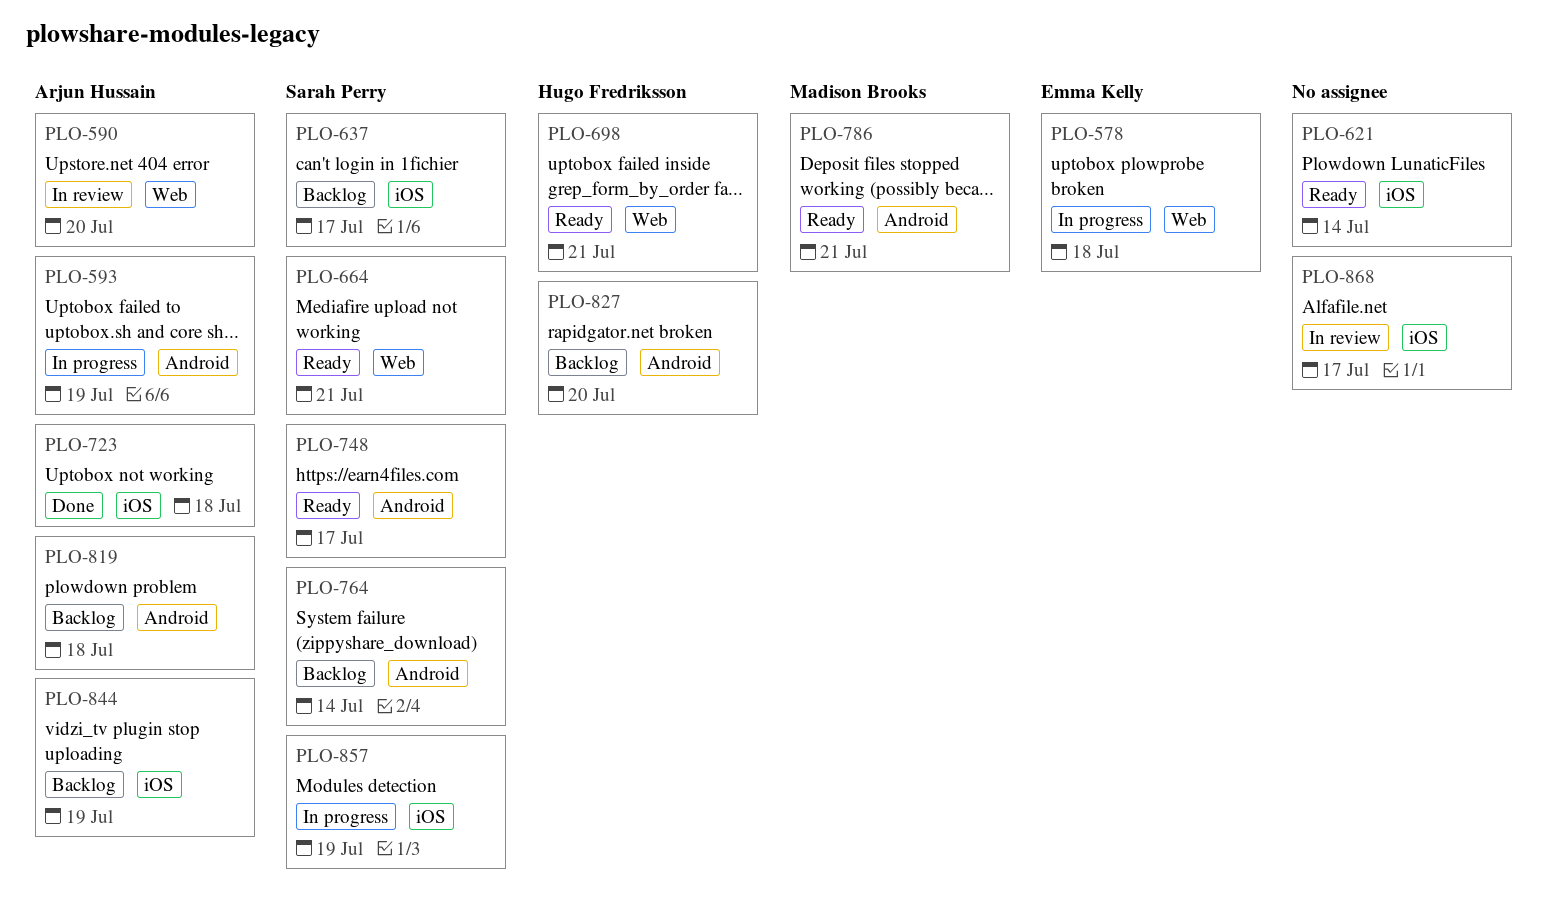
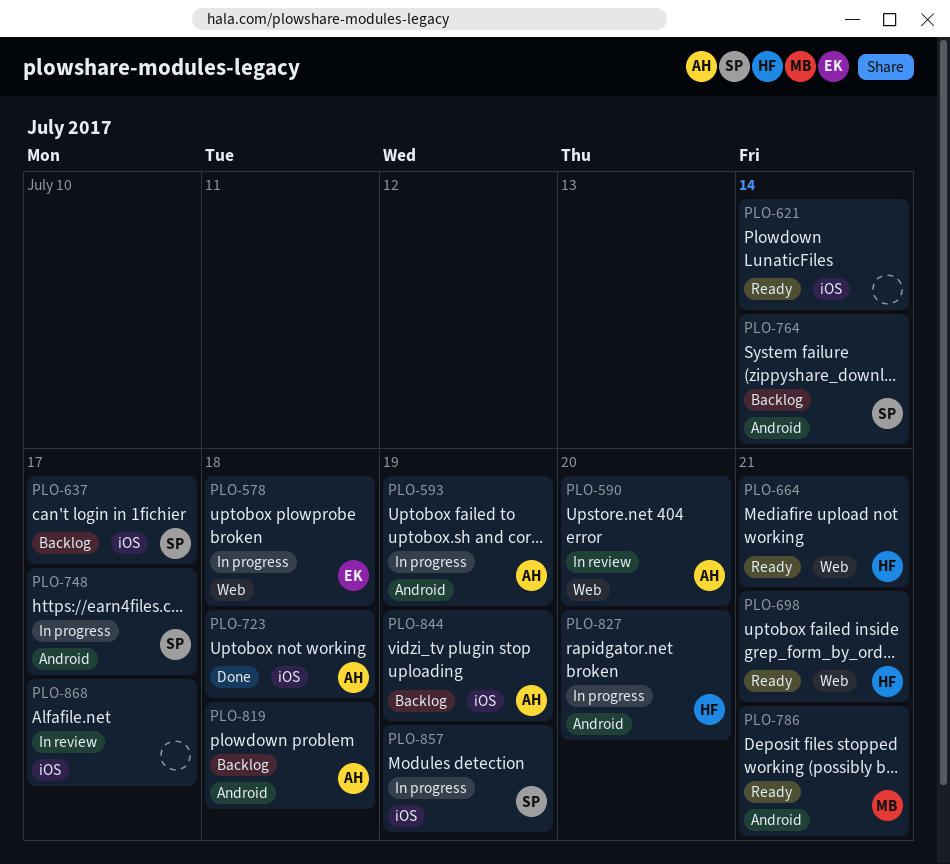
PLO-664, owner: Sarah Perry -> Hugo Fredriksson
PLO-748, status: Ready -> In progress
PLO-827, status: Backlog -> In progress

